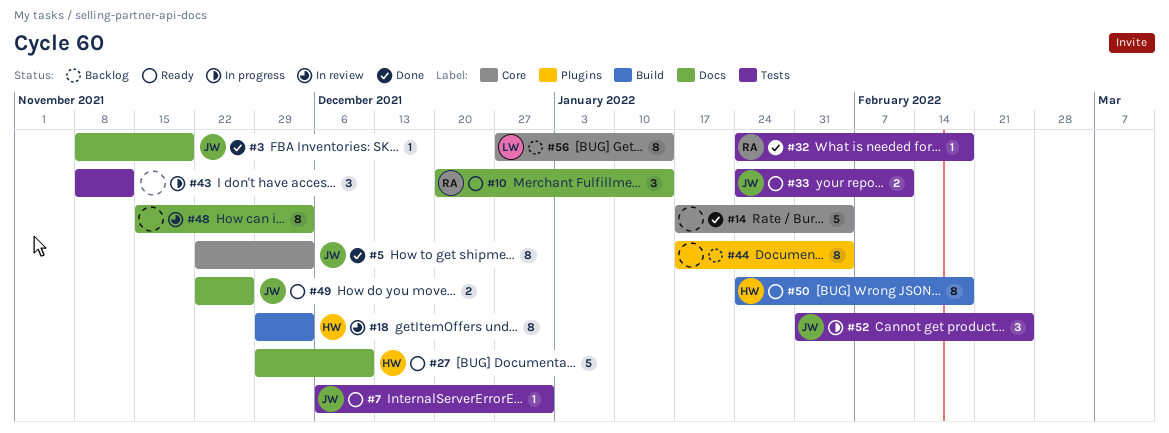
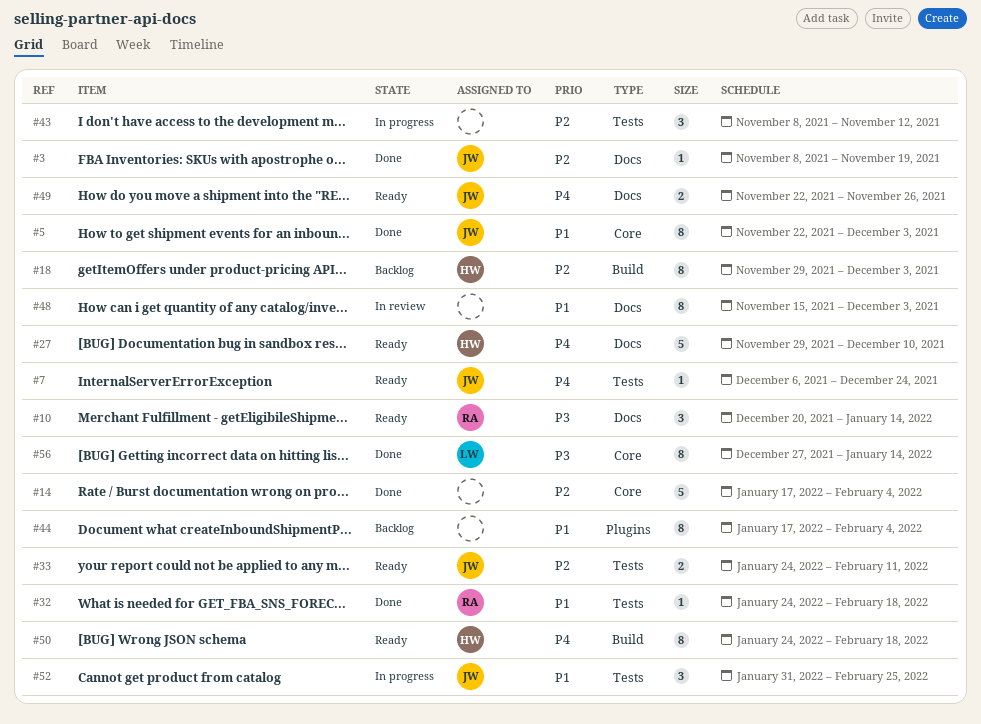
#7, due: Dec 31 -> Dec 24
#18, status: In review -> Backlog
#56, status: Backlog -> Done

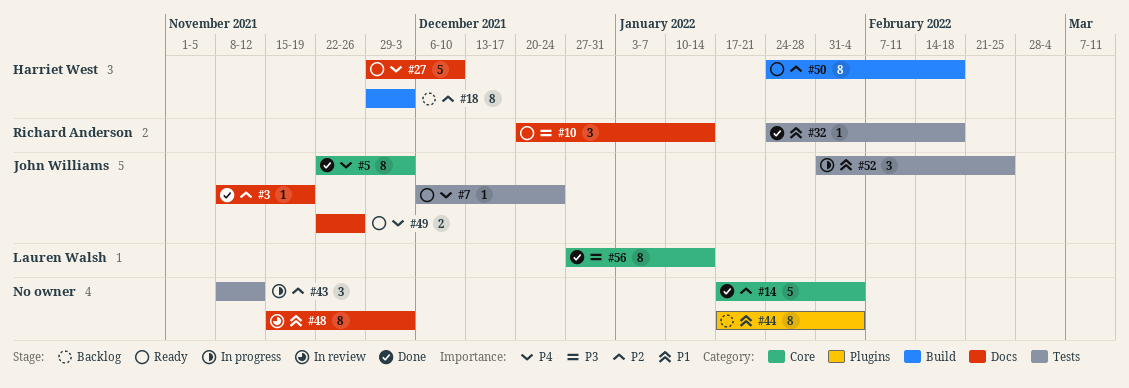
#5, priority: P1 -> P4
#33: present -> none
#50, priority: P4 -> P2

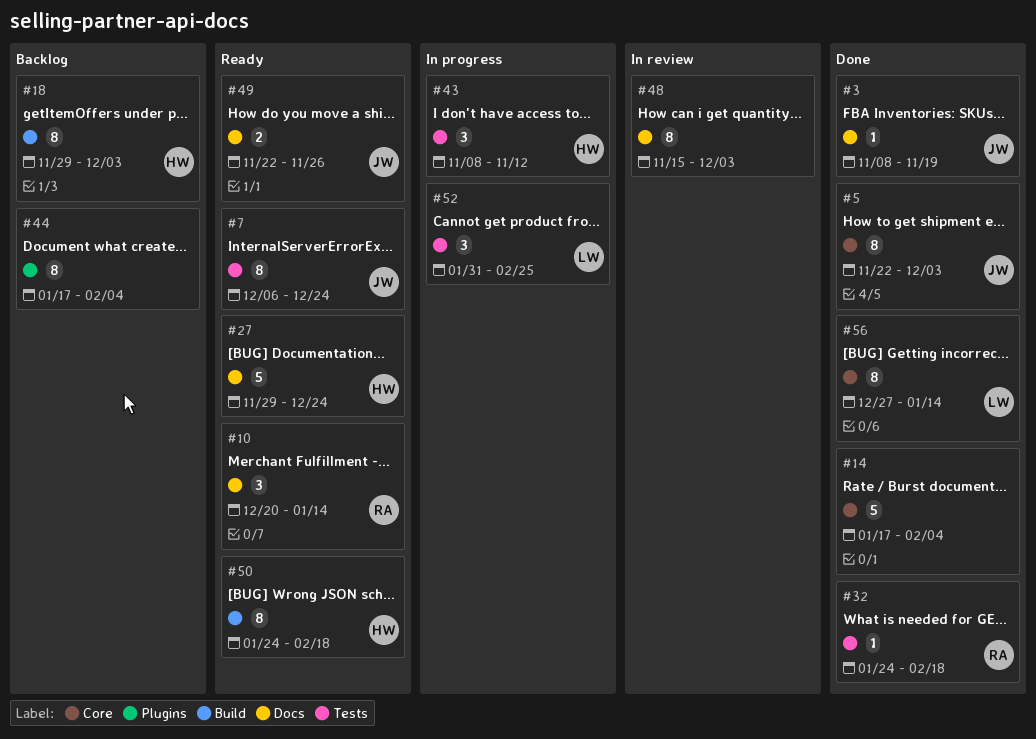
#7, estimate: 1 -> 8
#27, due: Dec 10 -> Dec 24
#43, owner: none -> Harriet West
#52, owner: John Williams -> Lauren Walsh

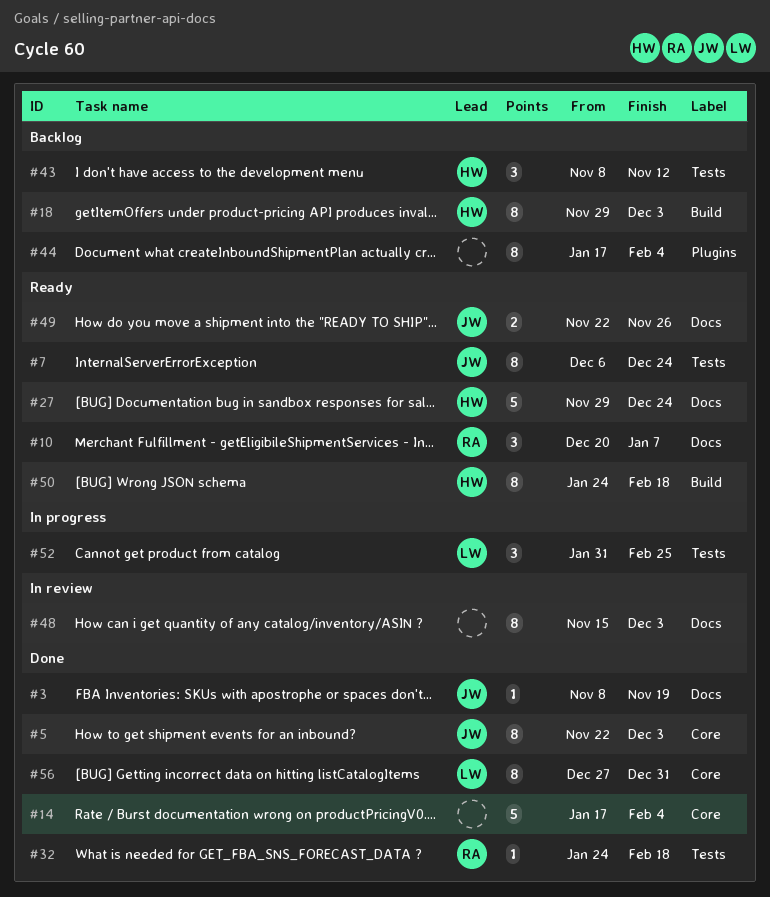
#10, due: Jan 14 -> Jan 7
#43, status: In progress -> Backlog
#56, due: Jan 14 -> Dec 31

